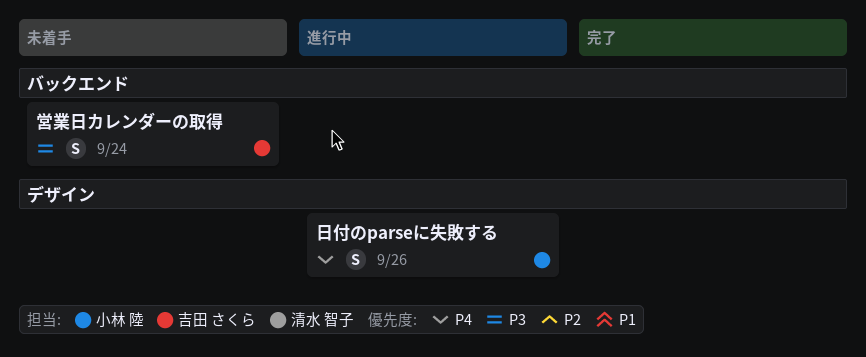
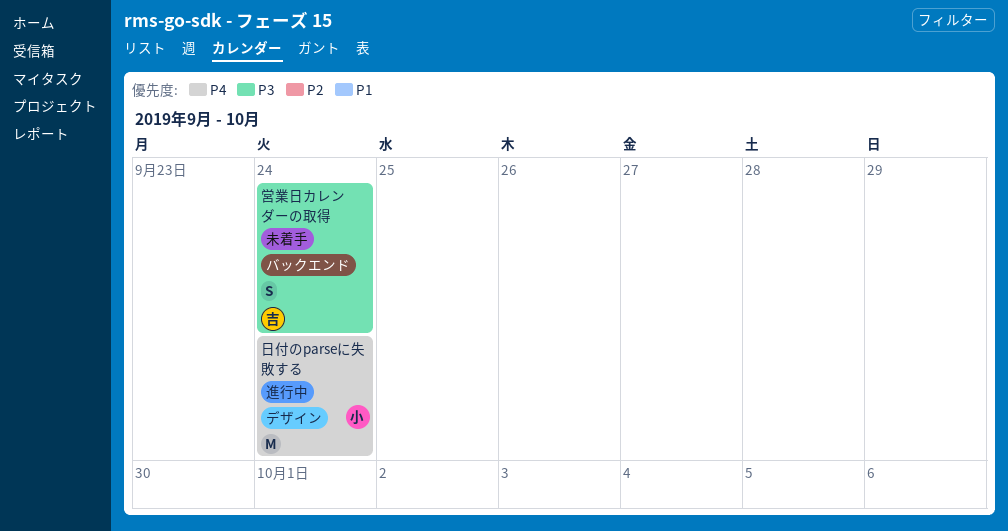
日付のparseに失敗する, estimate: S -> M
日付のparseに失敗する, due: Sep 26 -> Sep 24

